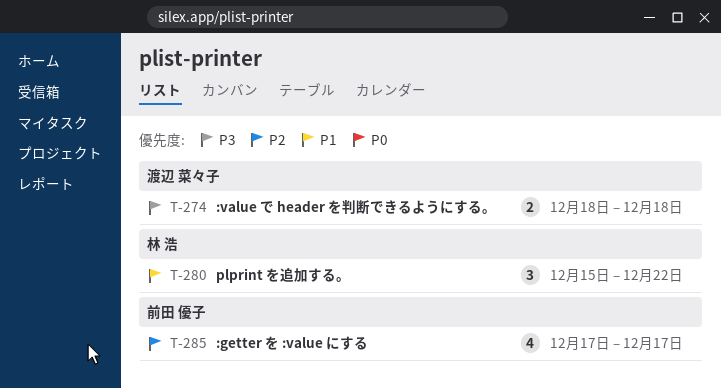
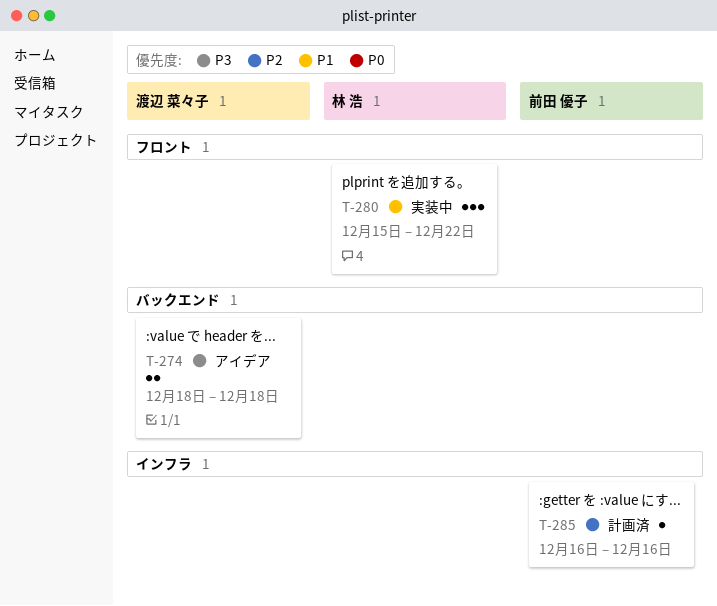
T-285, estimate: 4 -> 1
T-285, start: Dec 17 -> Dec 16
T-285, due: Dec 17 -> Dec 16

